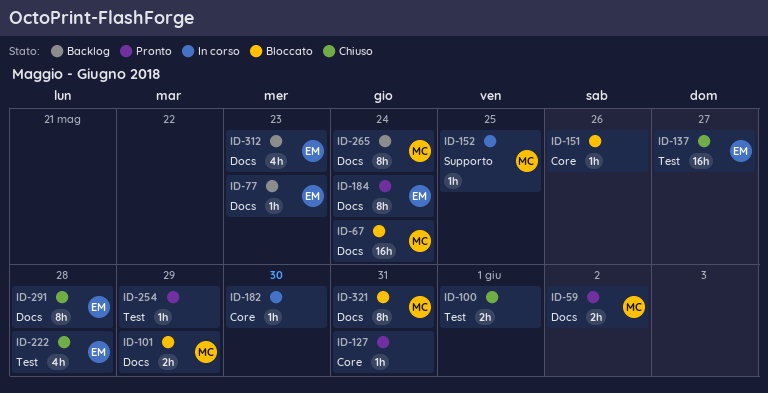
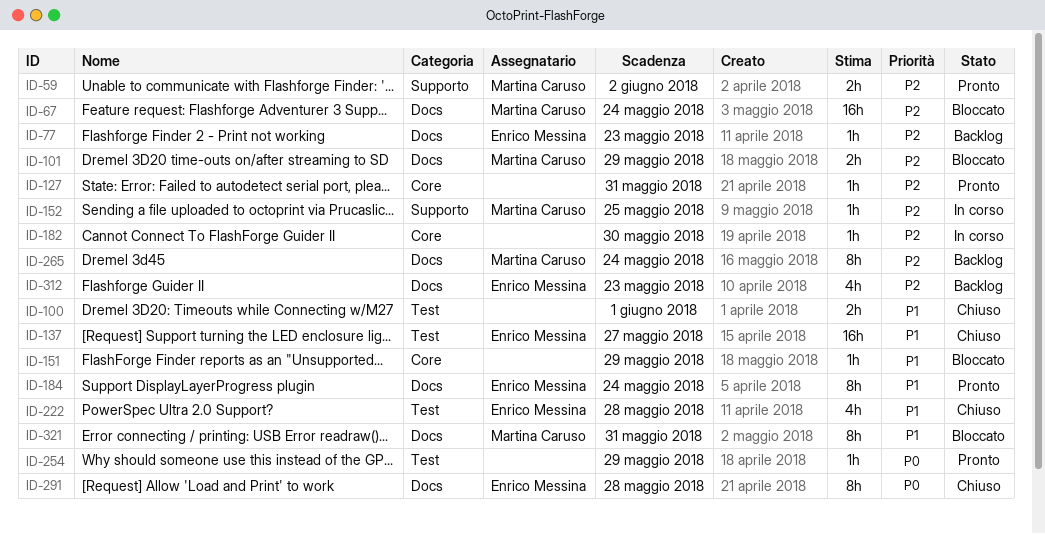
ID-59, label: Docs -> Supporto
ID-151, due: May 26 -> May 29

